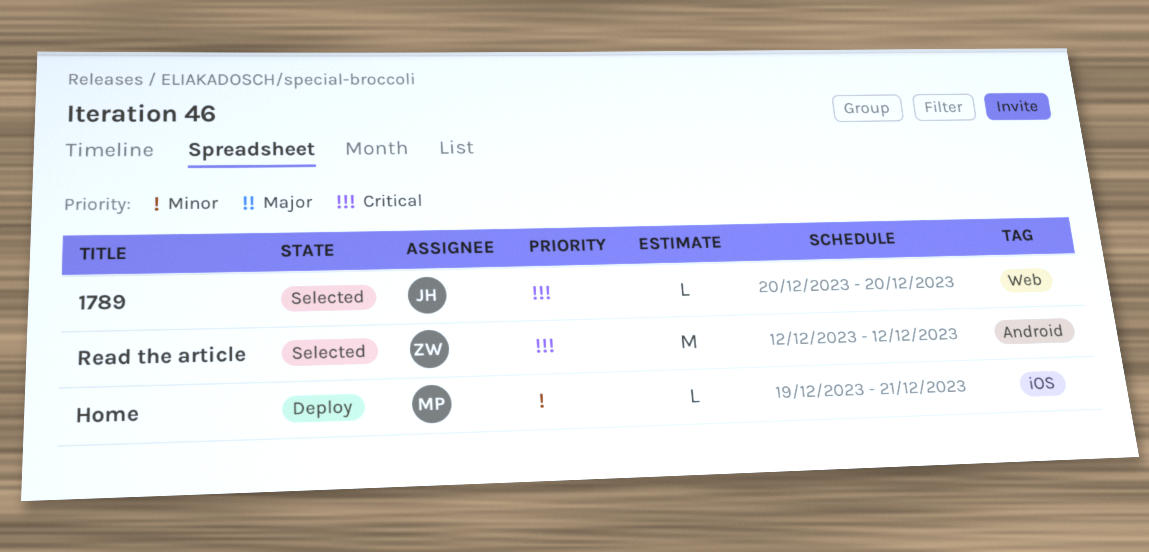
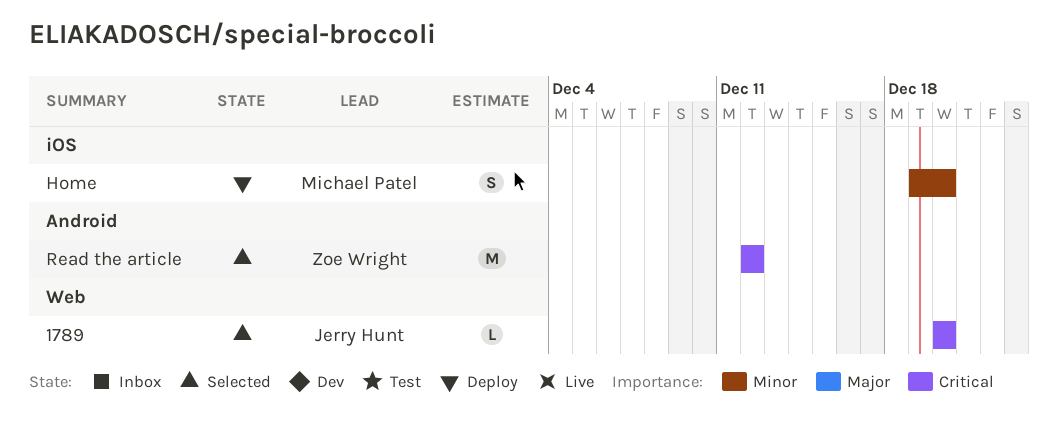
Home, estimate: L -> S
Home, due: Dec 21 -> Dec 20

